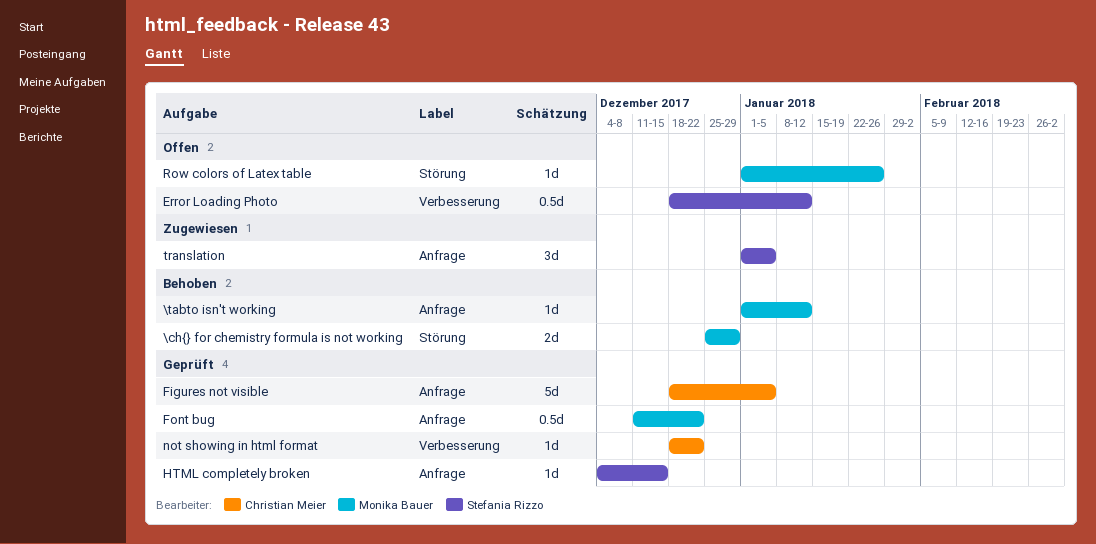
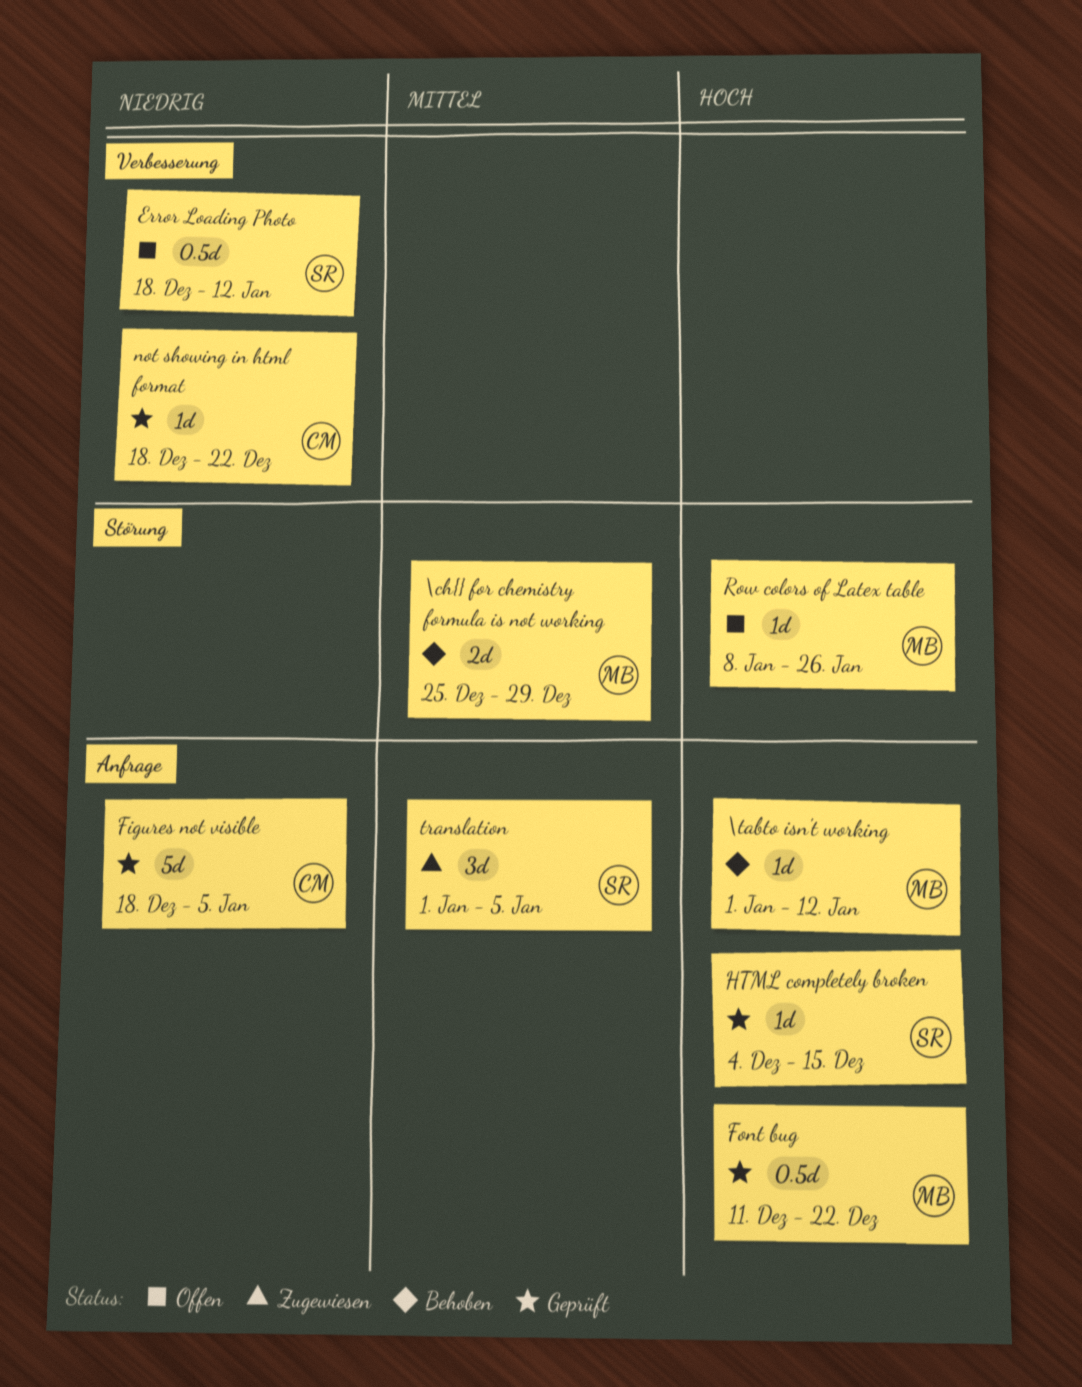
Row colors of Latex table, start: Jan 1 -> Jan 8

